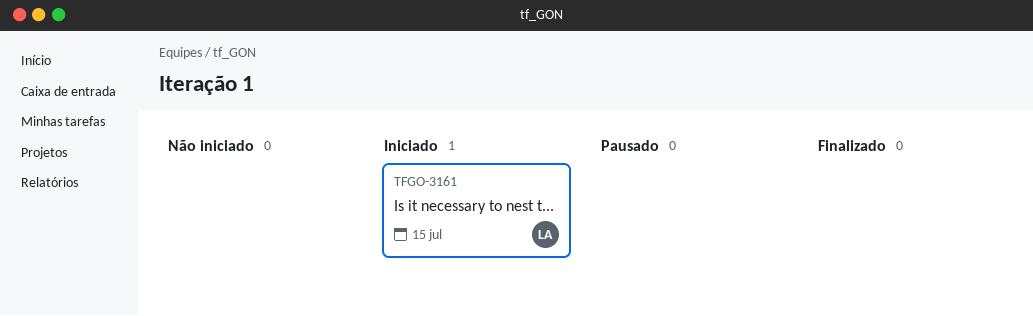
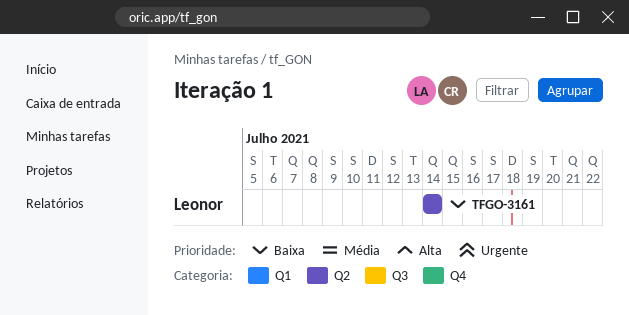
TFGO-3161, due: Jul 15 -> Jul 14

